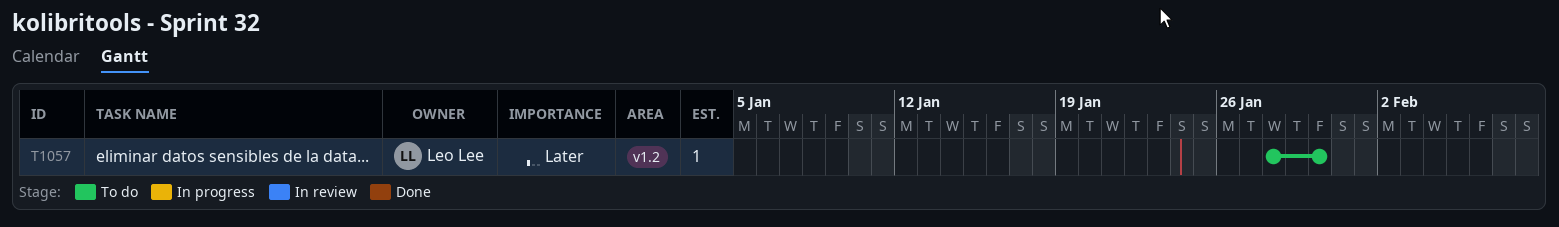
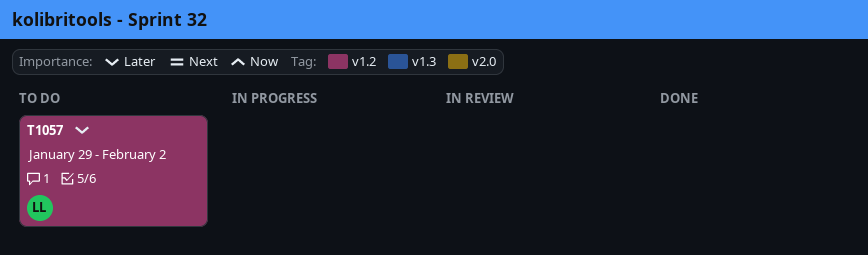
T1057, start: Jan 28 -> Jan 29
T1057, due: Jan 30 -> Feb 2

